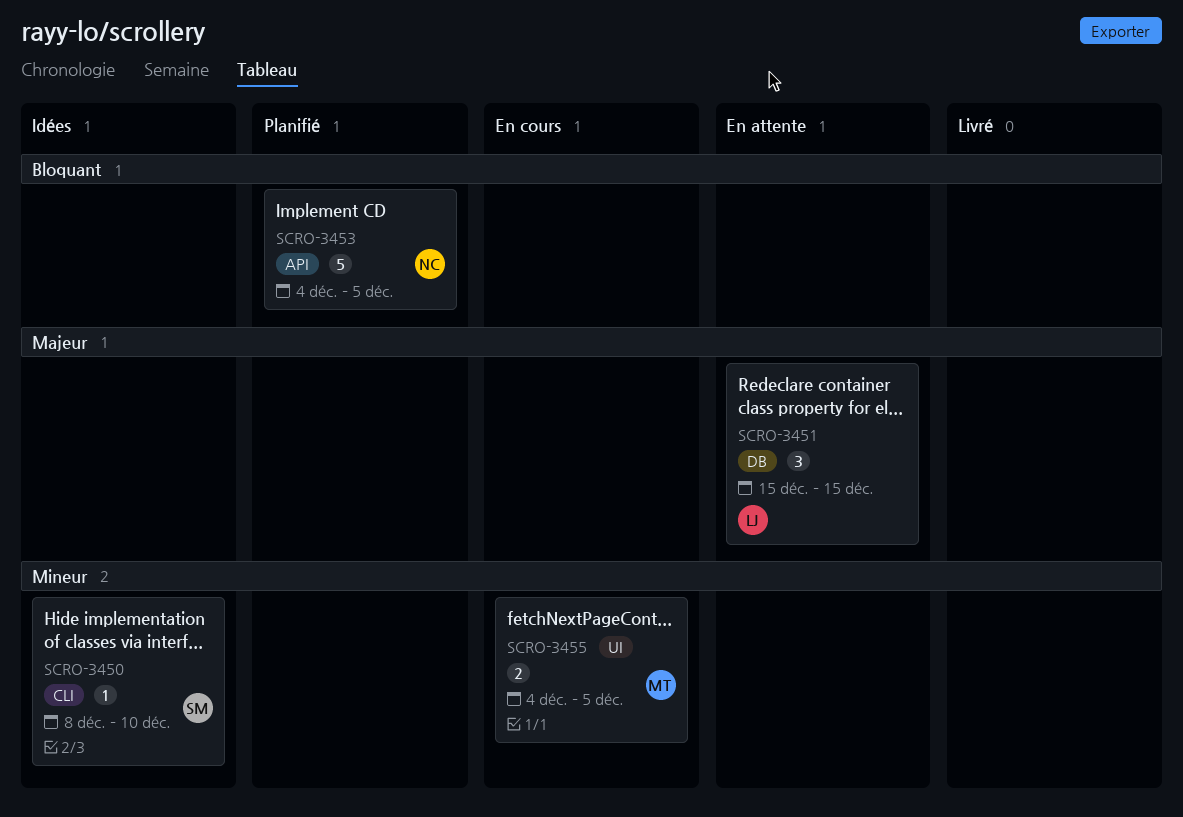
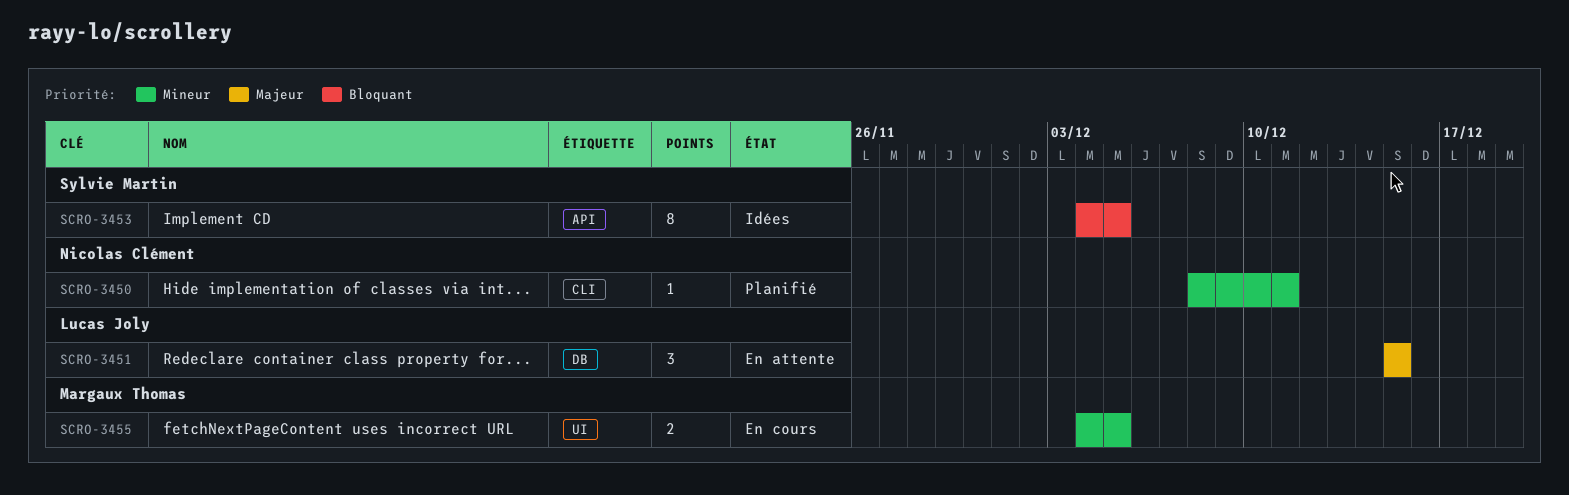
SCRO-3450, status: Idées -> Planifié
SCRO-3450, owner: Sylvie Martin -> Nicolas Clément
SCRO-3450, due: Dec 10 -> Dec 11
SCRO-3453, status: Planifié -> Idées
SCRO-3453, owner: Nicolas Clément -> Sylvie Martin
SCRO-3453, estimate: 5 -> 8

